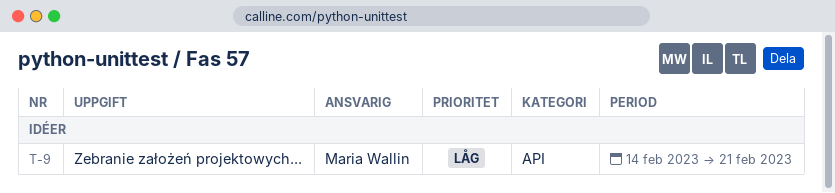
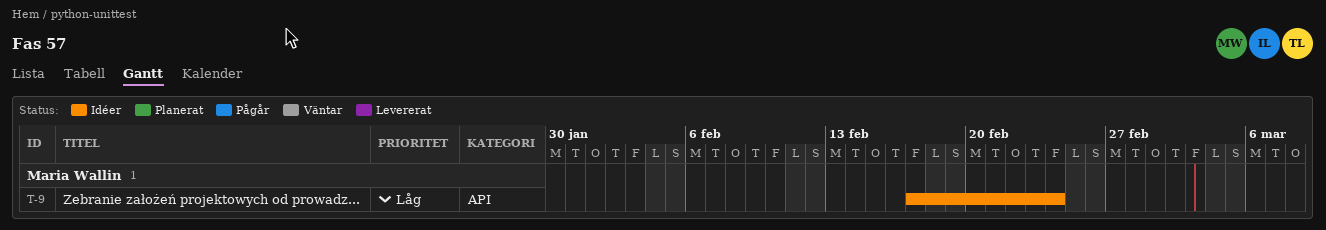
T-9, start: Feb 14 -> Feb 17
T-9, due: Feb 21 -> Feb 24

